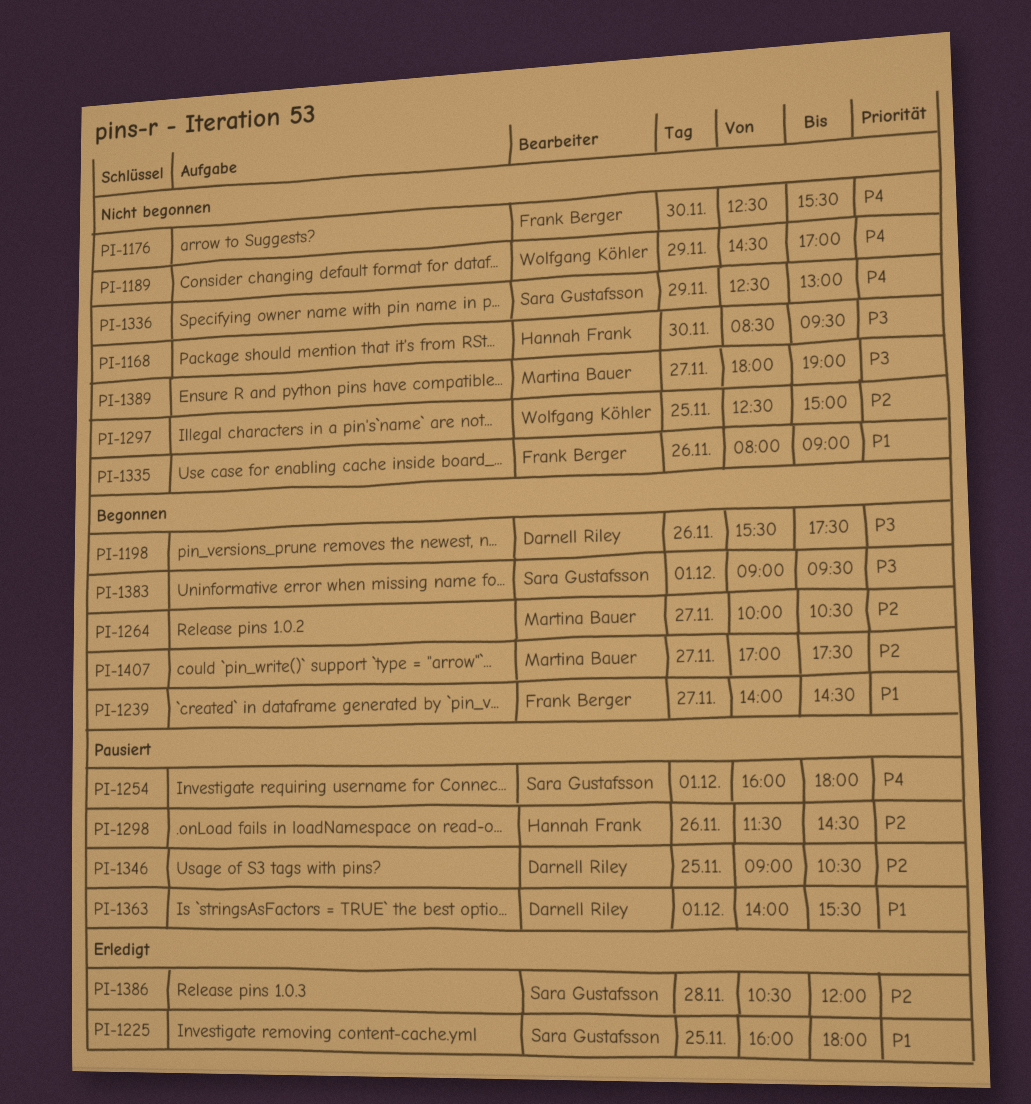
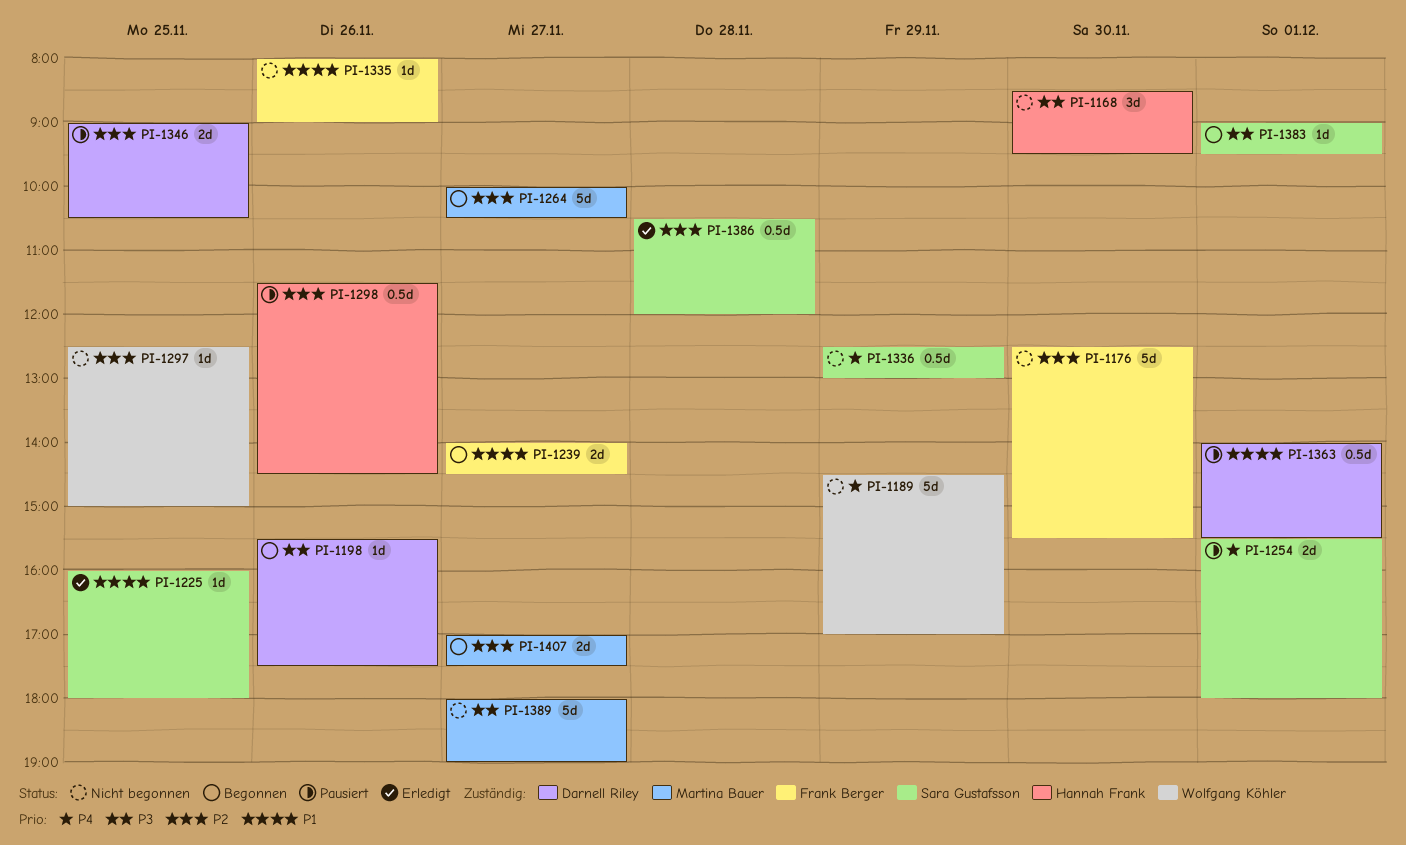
PI-1176, priority: P4 -> P2
PI-1254, begins: 16:00 -> 15:30

